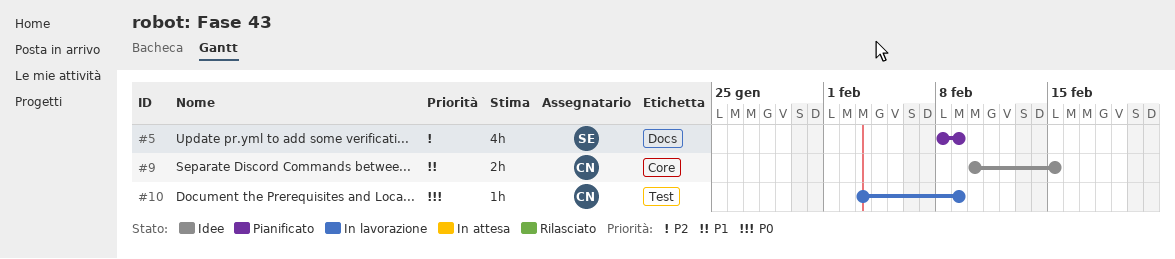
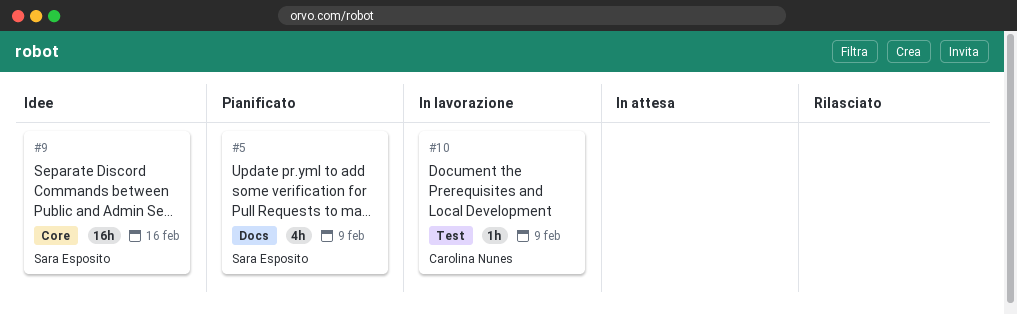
#9, owner: Carolina Nunes -> Sara Esposito
#9, estimate: 2h -> 16h
#9, due: Feb 15 -> Feb 16

